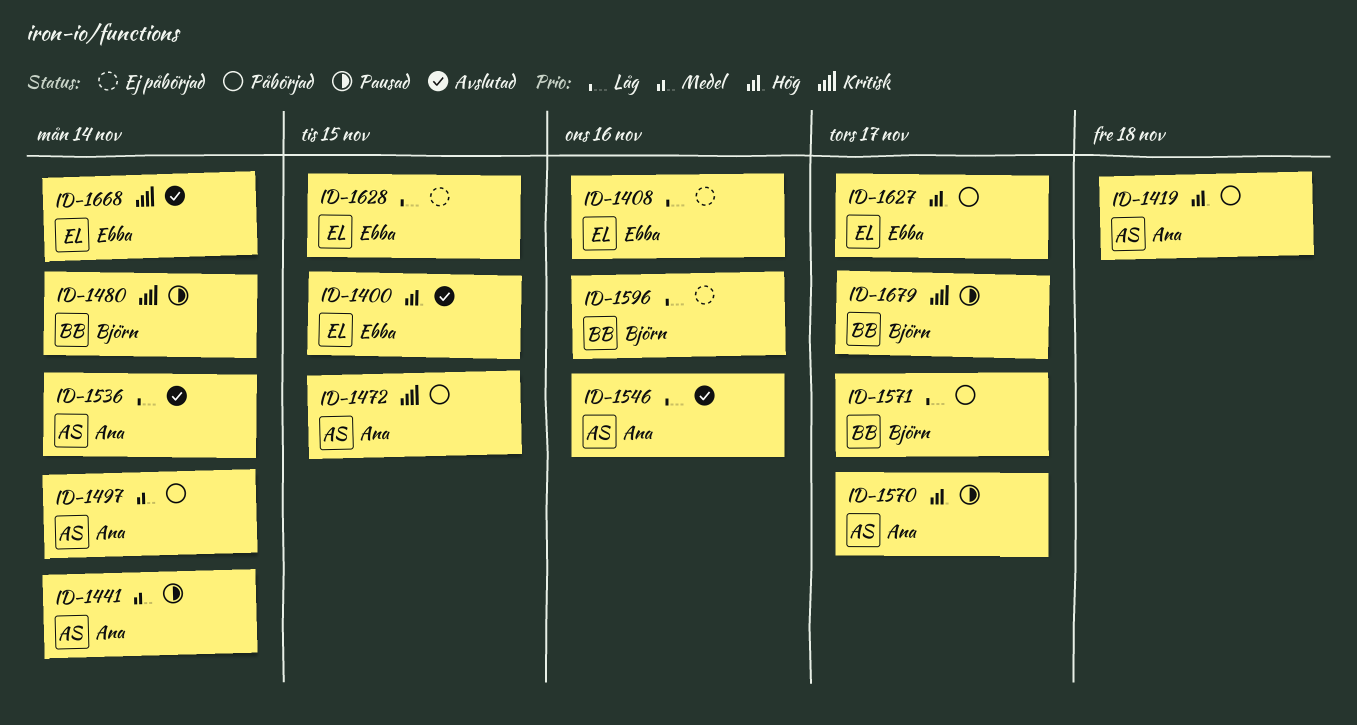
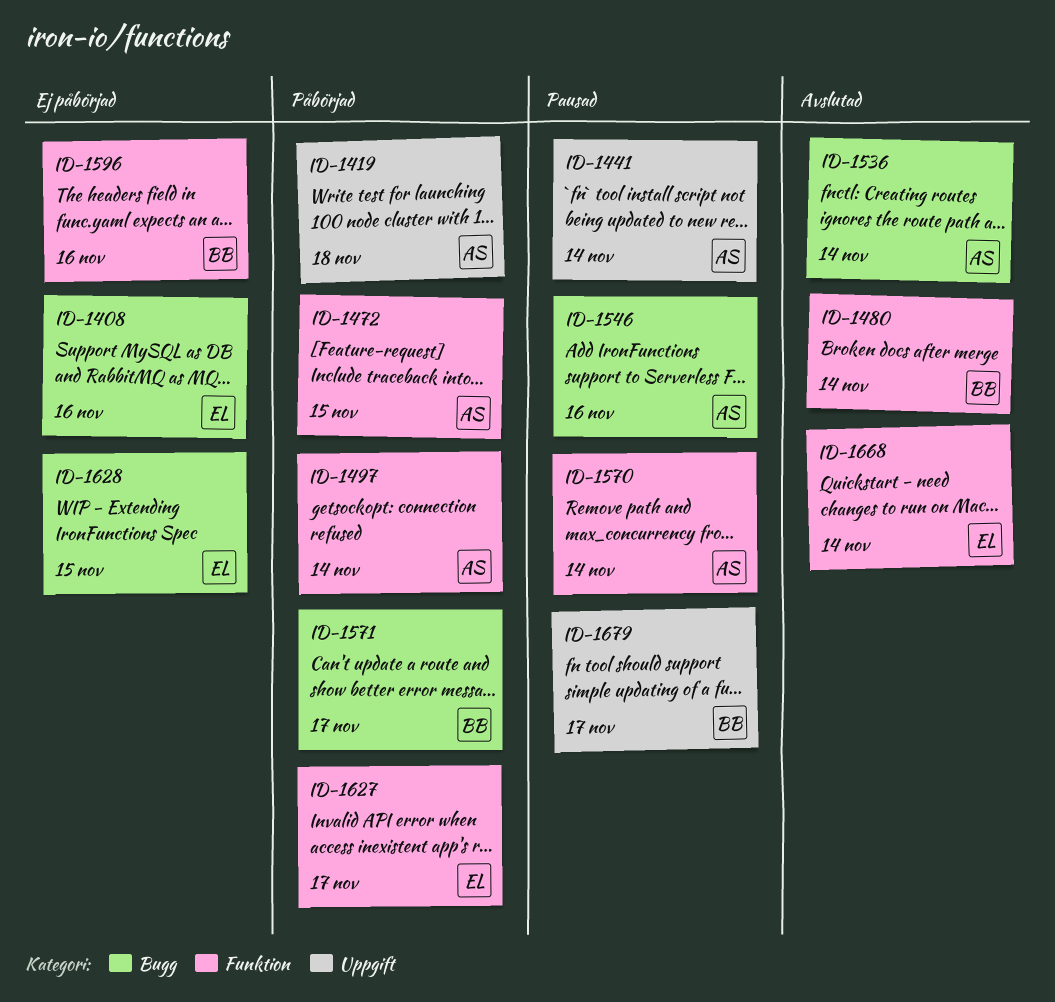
ID-1400: present -> none
ID-1480, status: Pausad -> Avslutad
ID-1546, status: Avslutad -> Pausad
ID-1570, due: Nov 17 -> Nov 14

